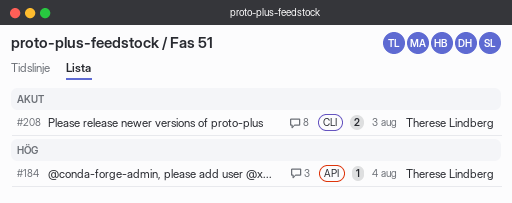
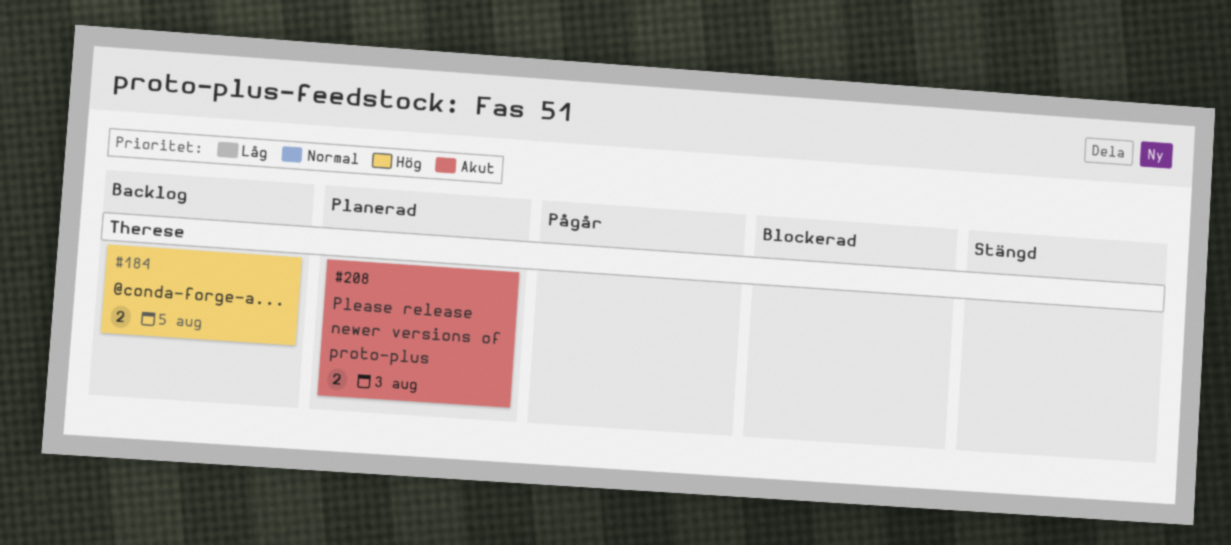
#184, estimate: 1 -> 2
#184, due: Aug 4 -> Aug 5

